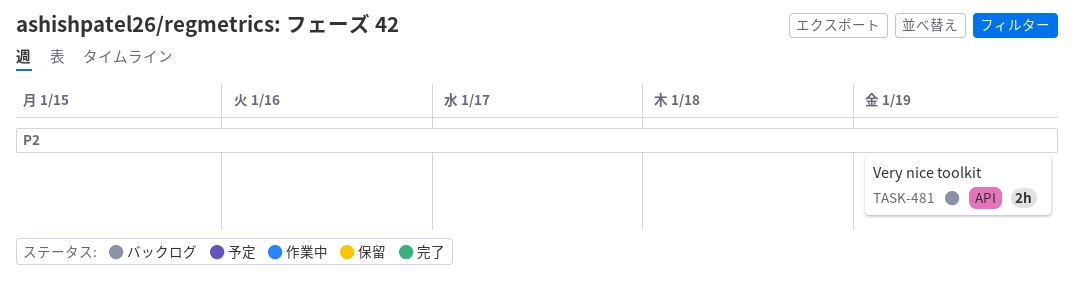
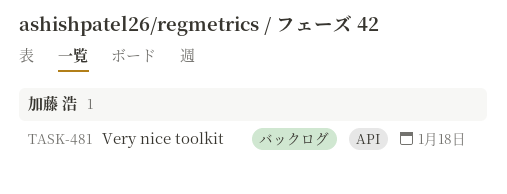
TASK-481, due: Jan 19 -> Jan 18

